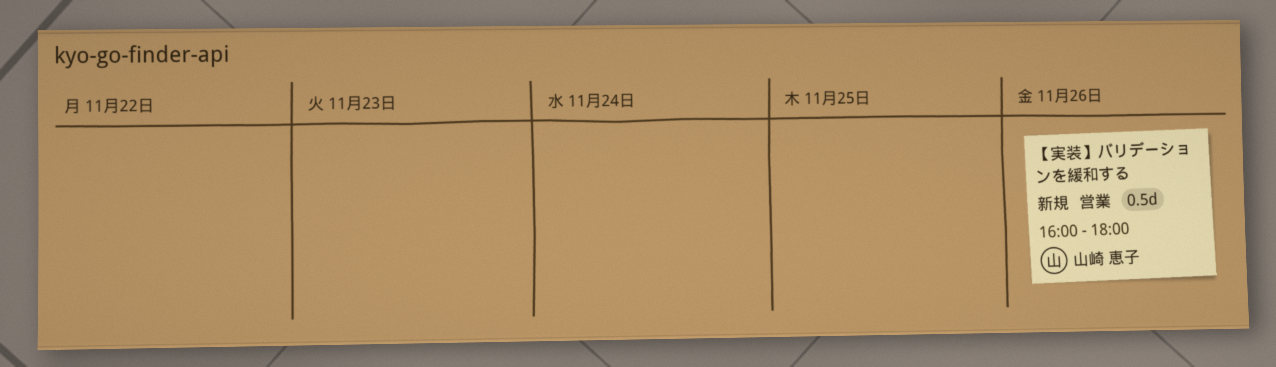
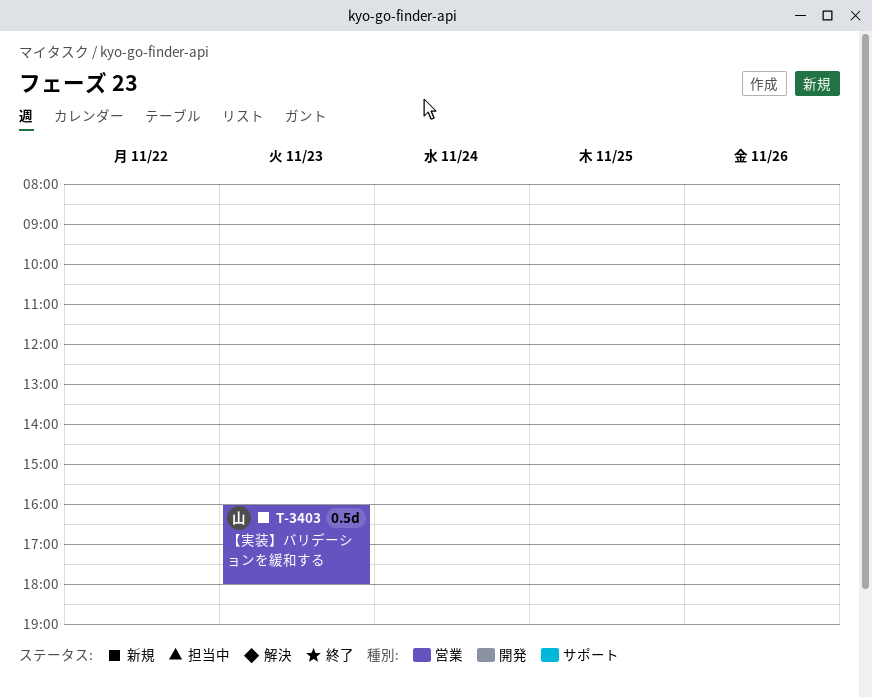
【実装】バリデーションを緩和する, day: Nov 26 -> Nov 23

